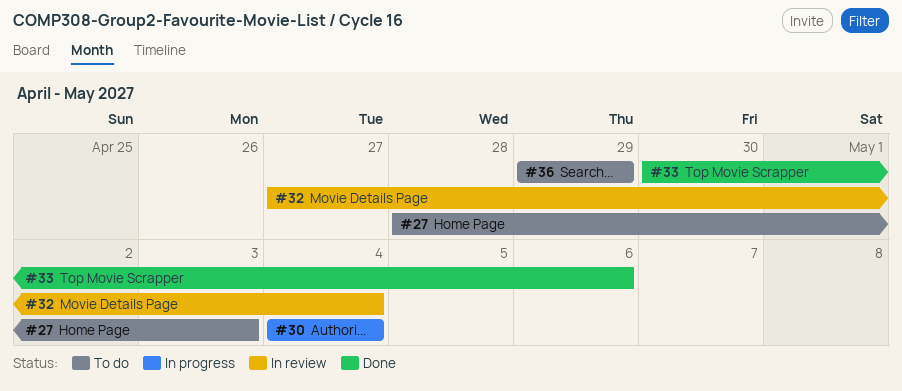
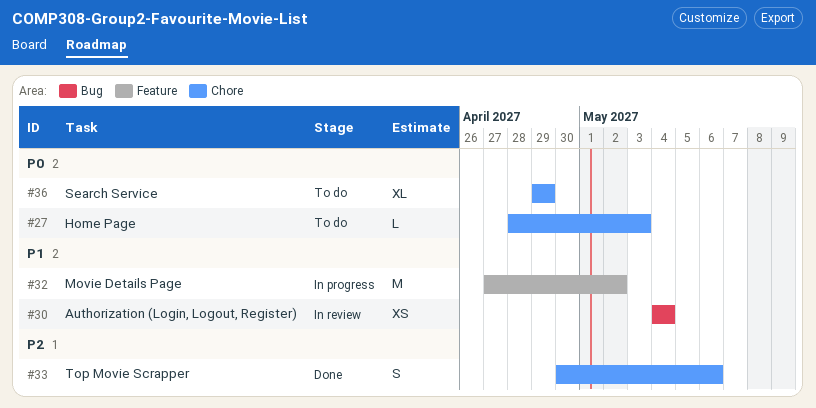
#30, status: In progress -> In review
#32, status: In review -> In progress
#32, due: May 4 -> May 2

